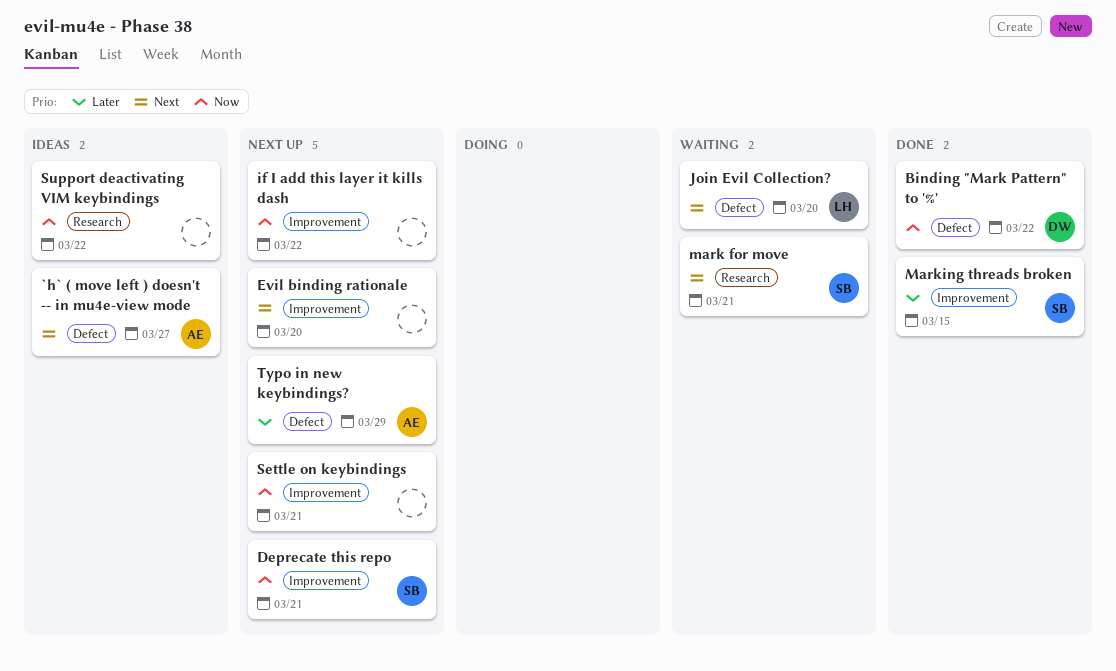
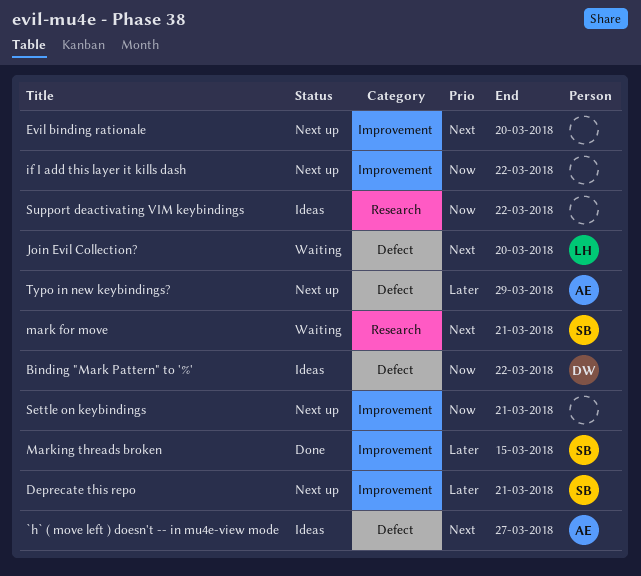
Binding "Mark Pattern" to '%', status: Done -> Ideas
Deprecate this repo, priority: Now -> Later

